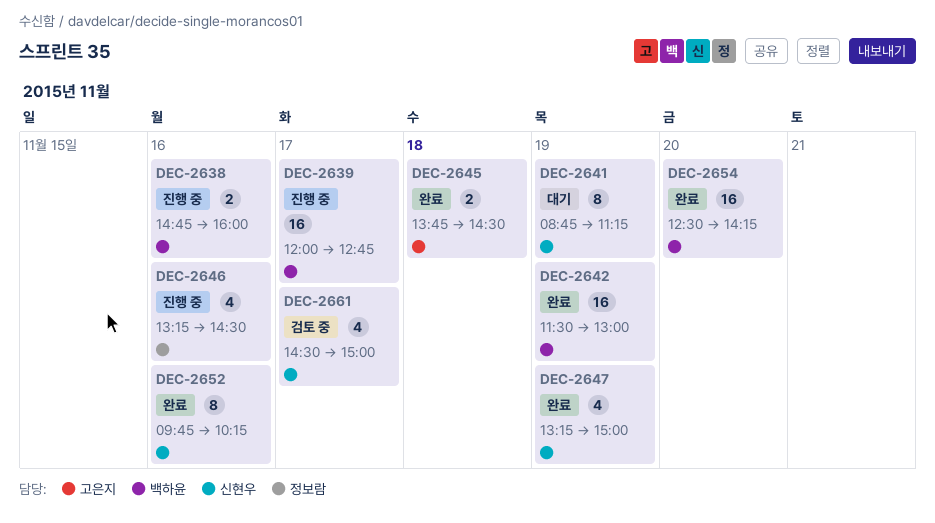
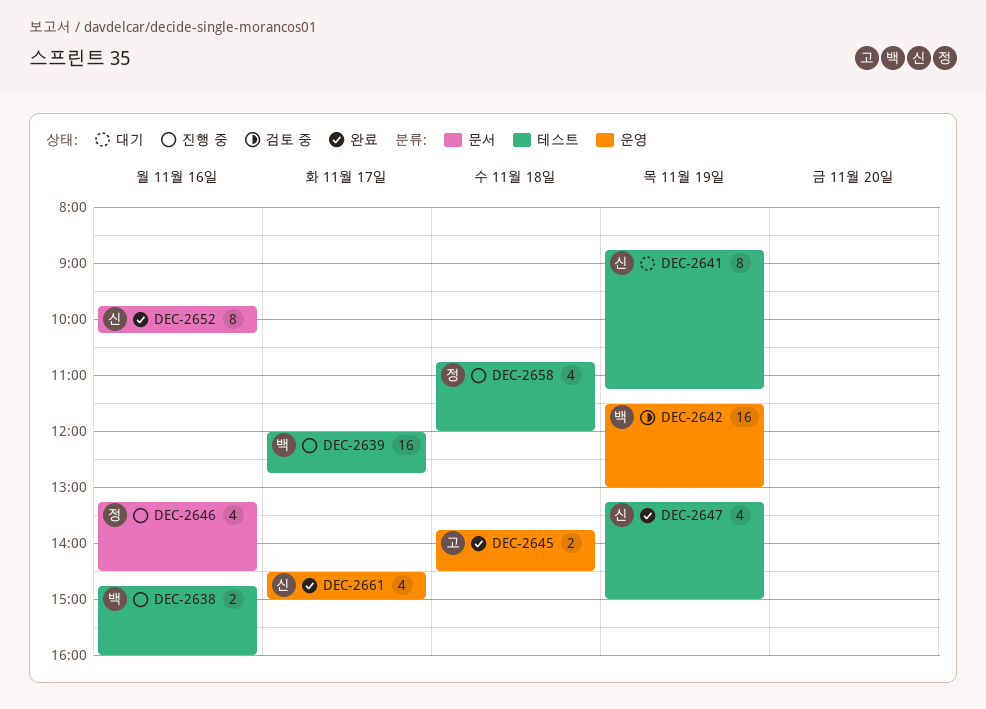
DEC-2642, status: 완료 -> 검토 중
DEC-2654: present -> none
DEC-2658: none -> present
DEC-2661, status: 검토 중 -> 완료

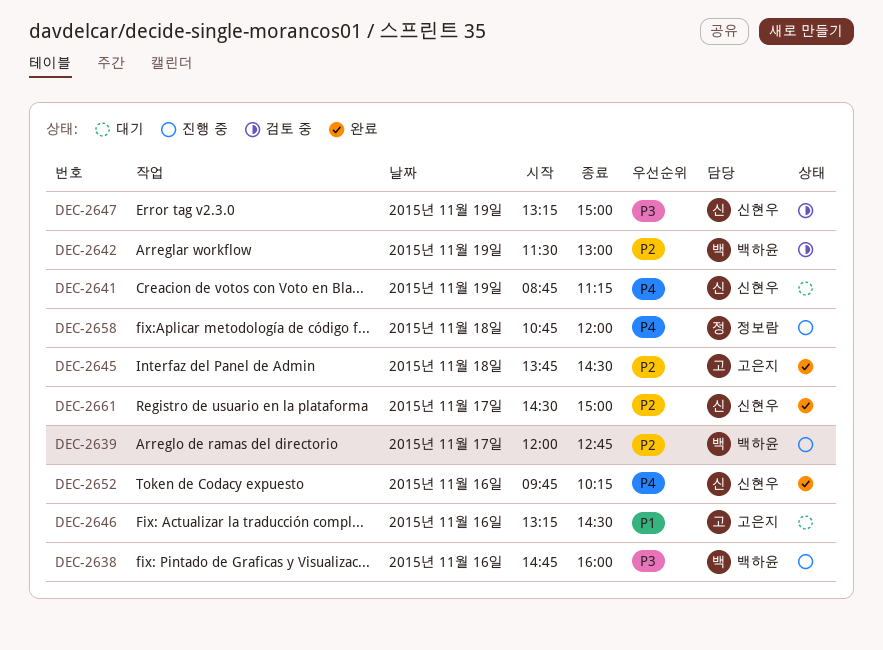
DEC-2646, status: 진행 중 -> 대기
DEC-2646, owner: 정보람 -> 고은지
DEC-2647, status: 완료 -> 검토 중

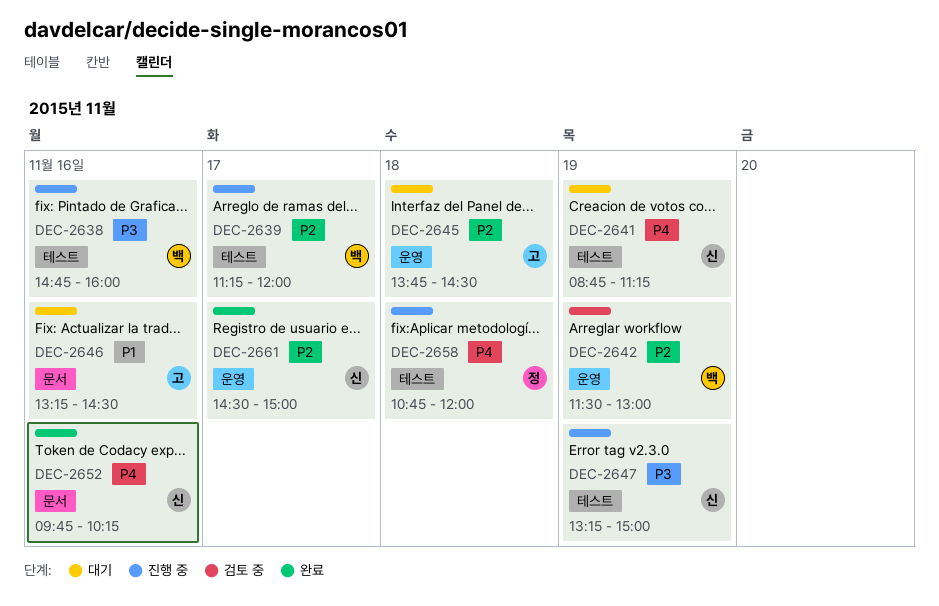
DEC-2639, begins: 12:00 -> 11:15
DEC-2639, ends: 12:45 -> 12:00
DEC-2645, status: 완료 -> 대기
DEC-2647, status: 검토 중 -> 진행 중

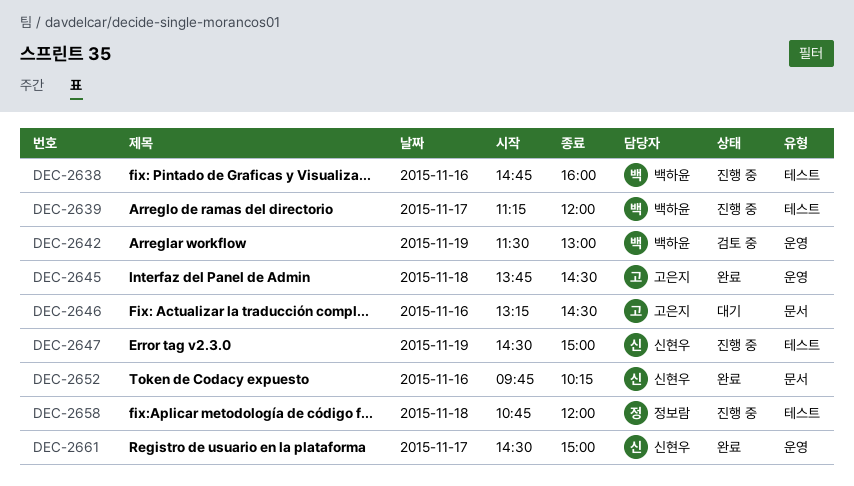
DEC-2641: present -> none
DEC-2645, status: 대기 -> 완료
DEC-2647, begins: 13:15 -> 14:30

